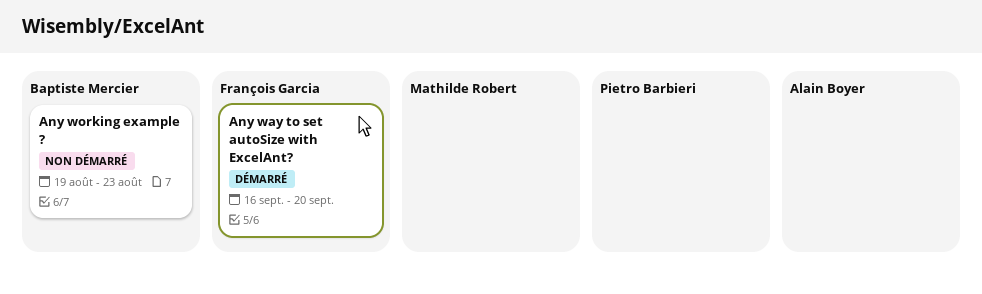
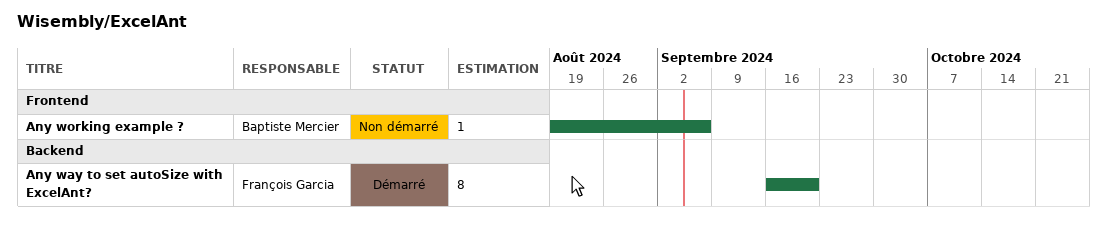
Any working example ?, due: Aug 23 -> Sep 6

